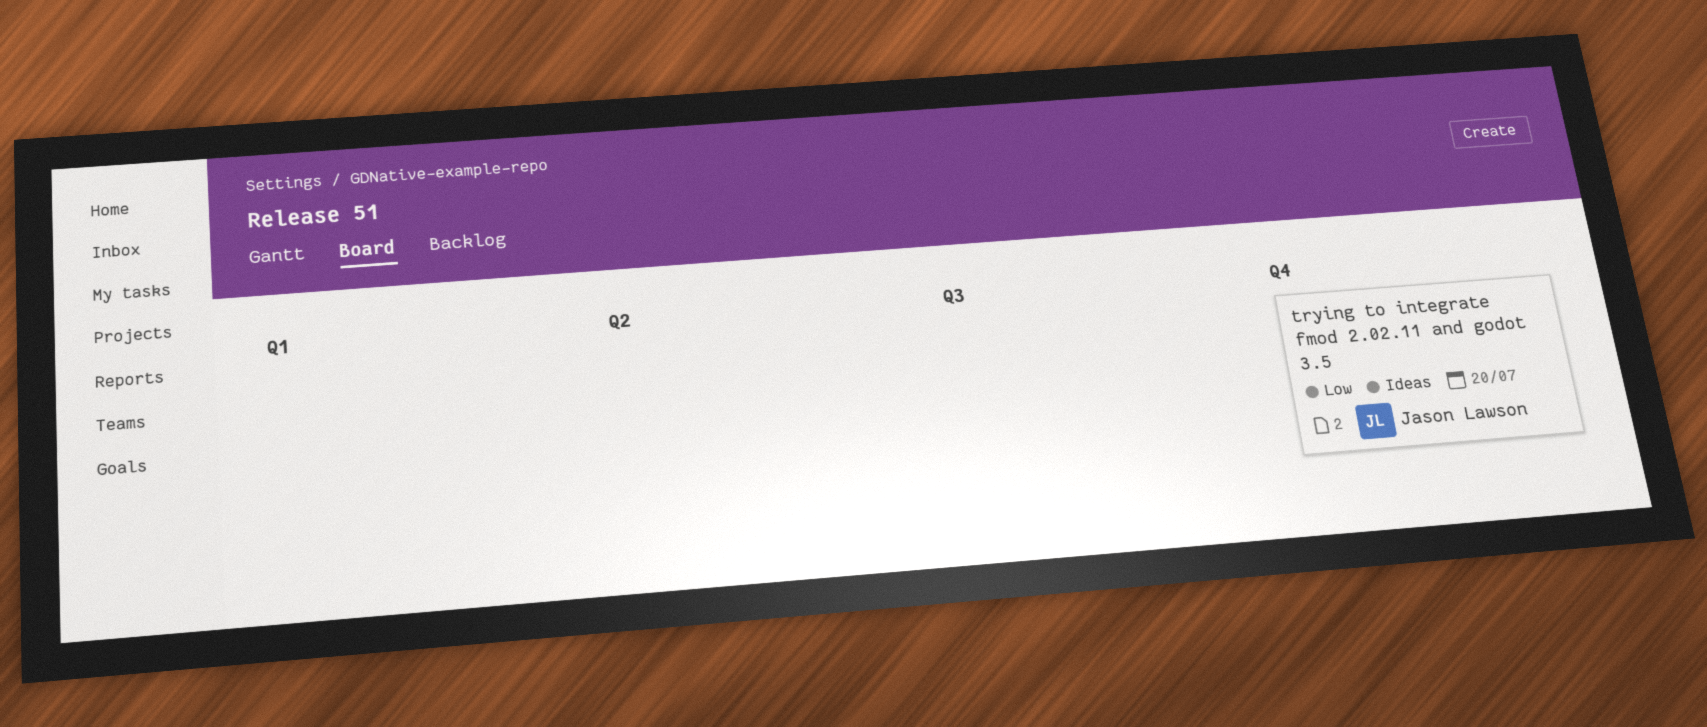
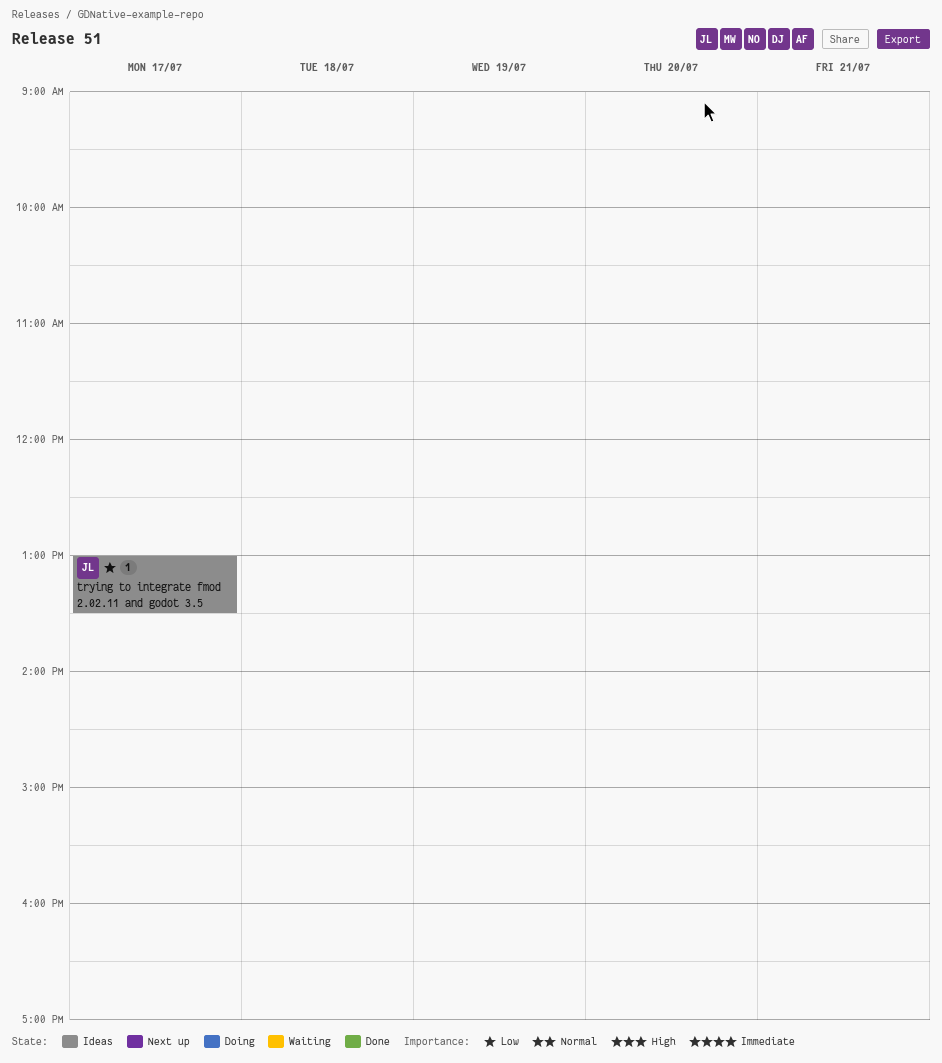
trying to integrate fmod 2.02.11 and godot 3.5, day: Jul 20 -> Jul 17

